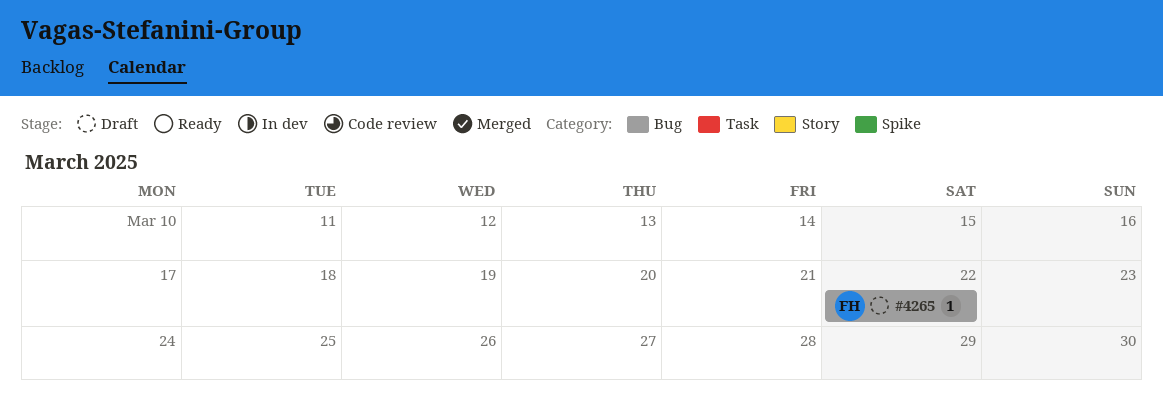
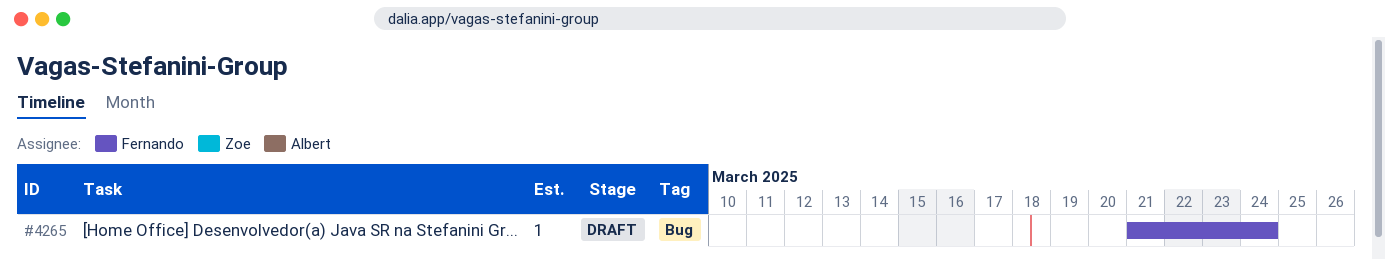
#4265, start: Mar 22 -> Mar 21
#4265, due: Mar 22 -> Mar 24

